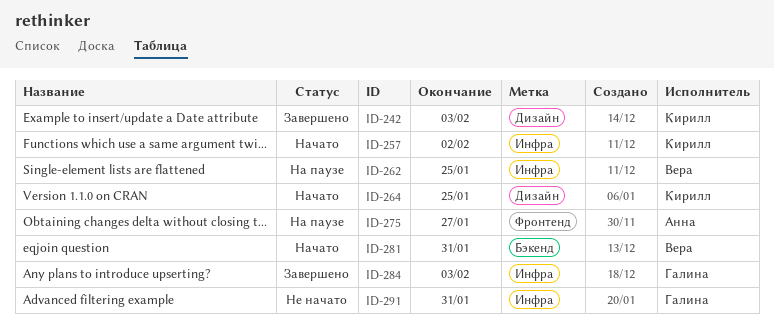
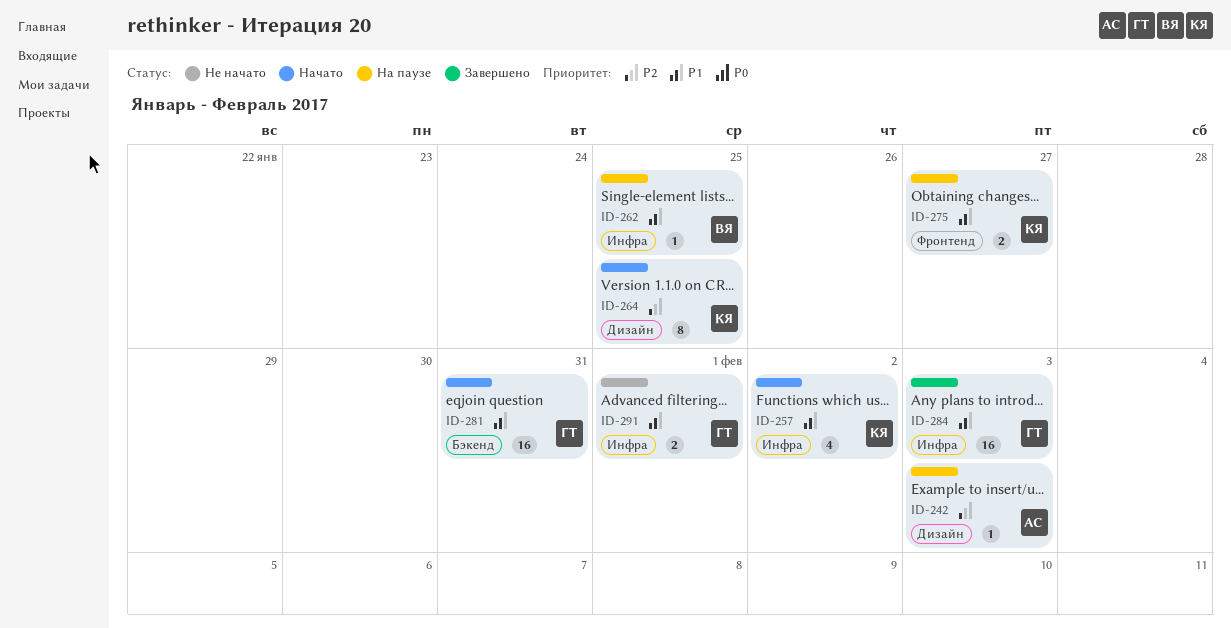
ID-242, status: Завершено -> На паузе
ID-242, owner: Кирилл -> Анна
ID-275, owner: Анна -> Кирилл
ID-281, owner: Вера -> Галина
ID-291, due: Jan 31 -> Feb 1

